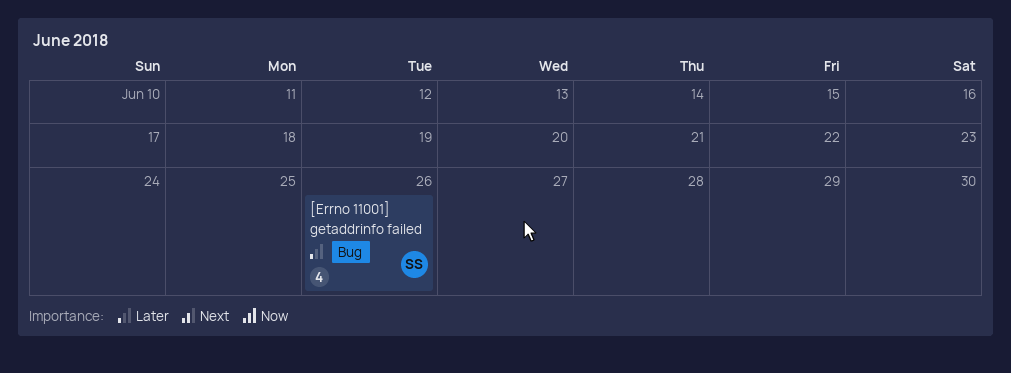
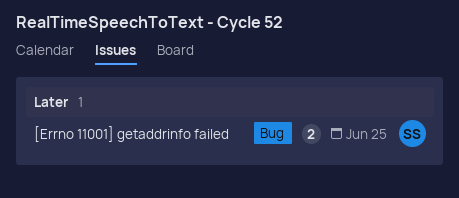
[Errno 11001] getaddrinfo failed, estimate: 4 -> 2
[Errno 11001] getaddrinfo failed, due: Jun 26 -> Jun 25

